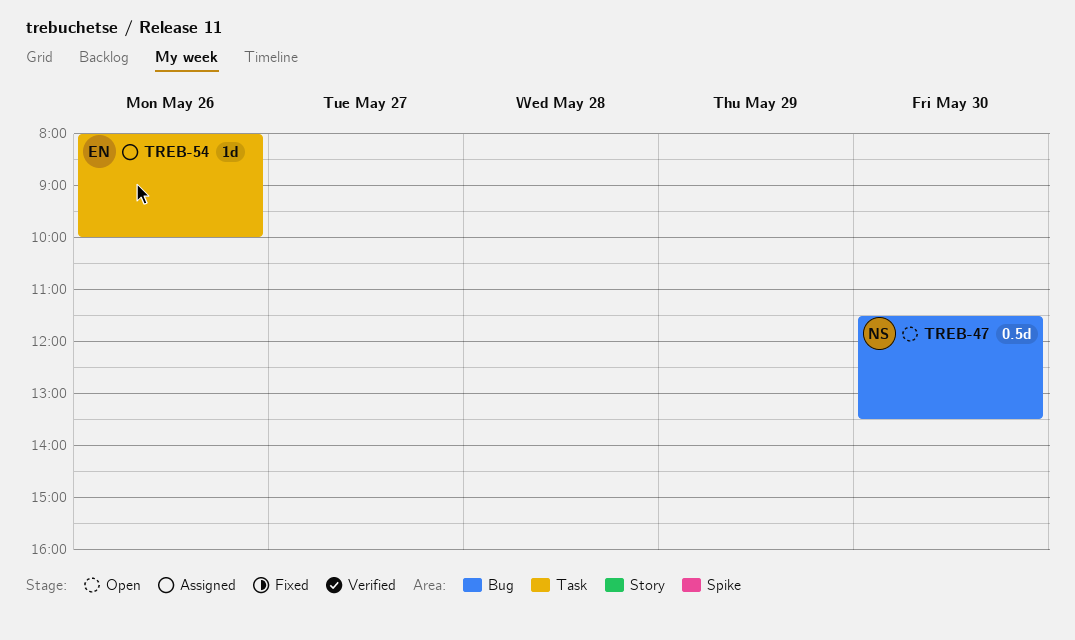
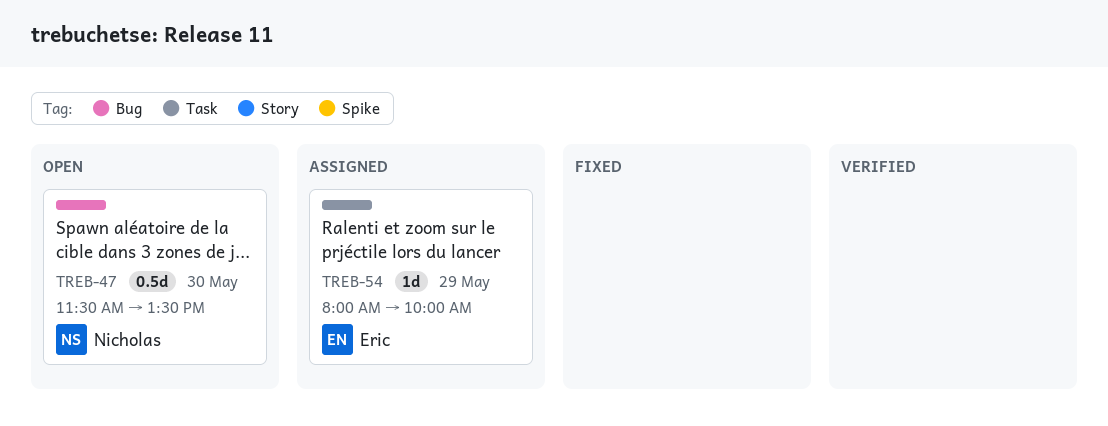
TREB-54, day: May 26 -> May 29

